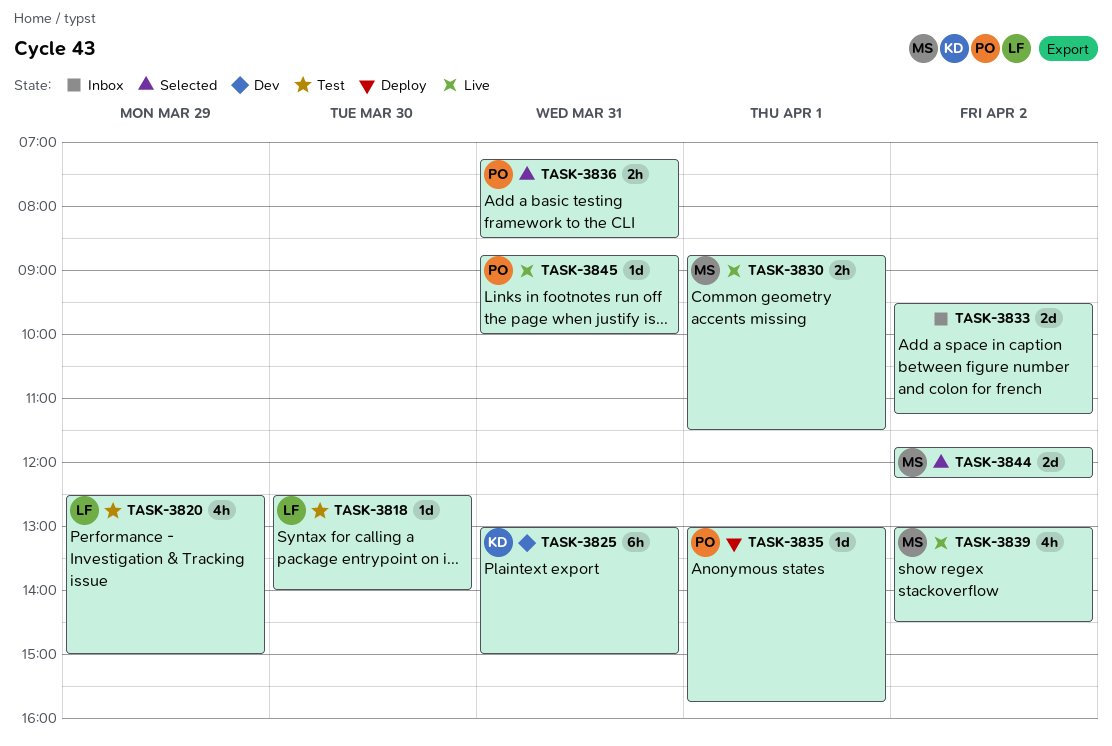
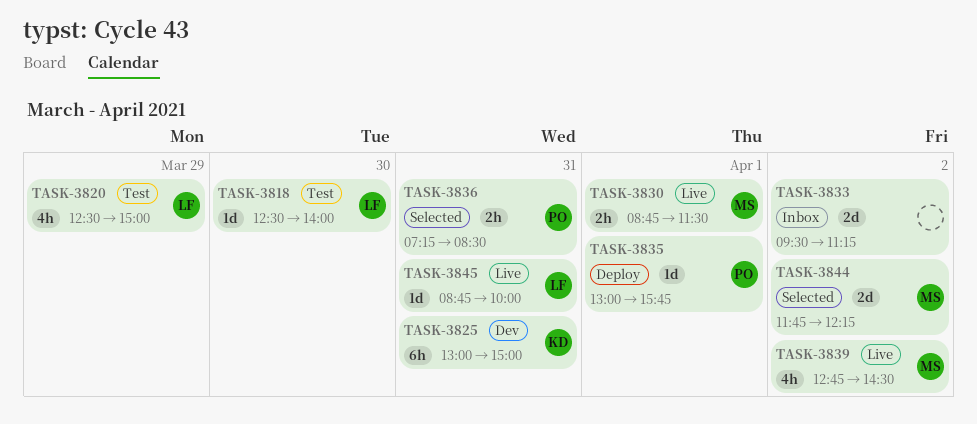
TASK-3839, begins: 13:00 -> 12:45
TASK-3845, owner: PO -> LF

